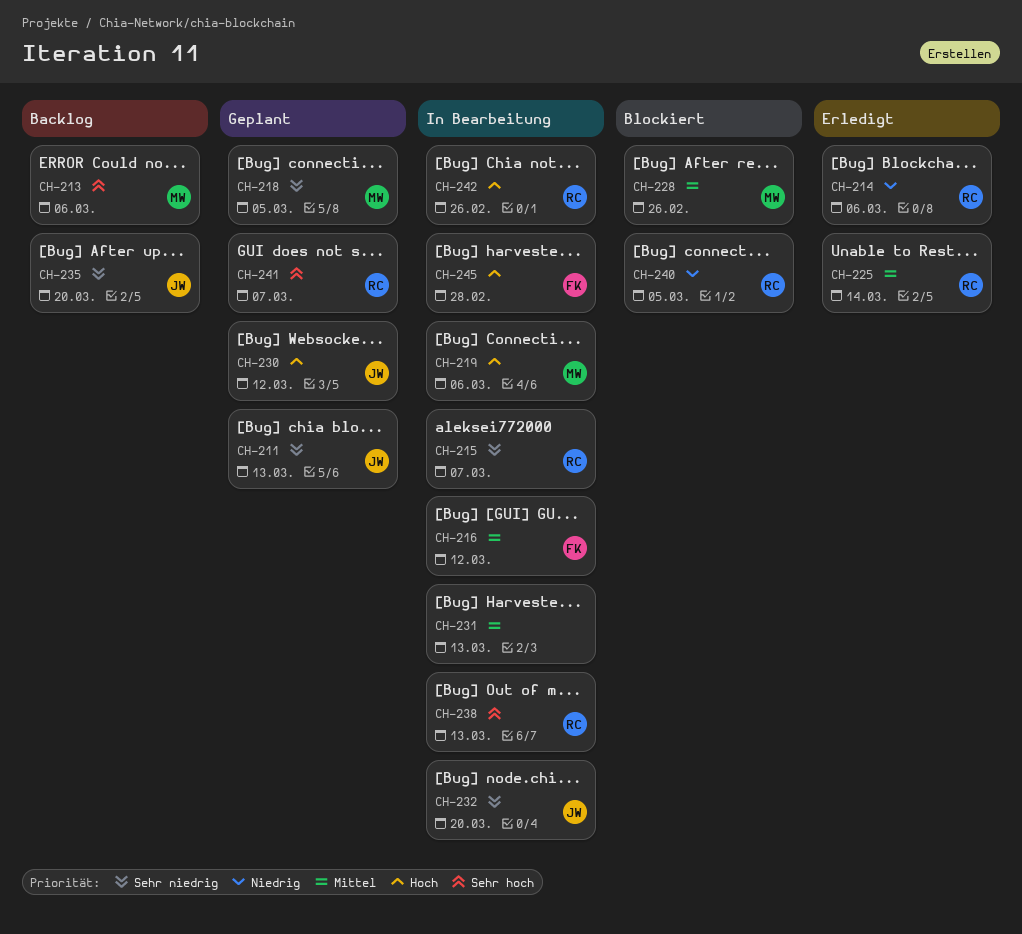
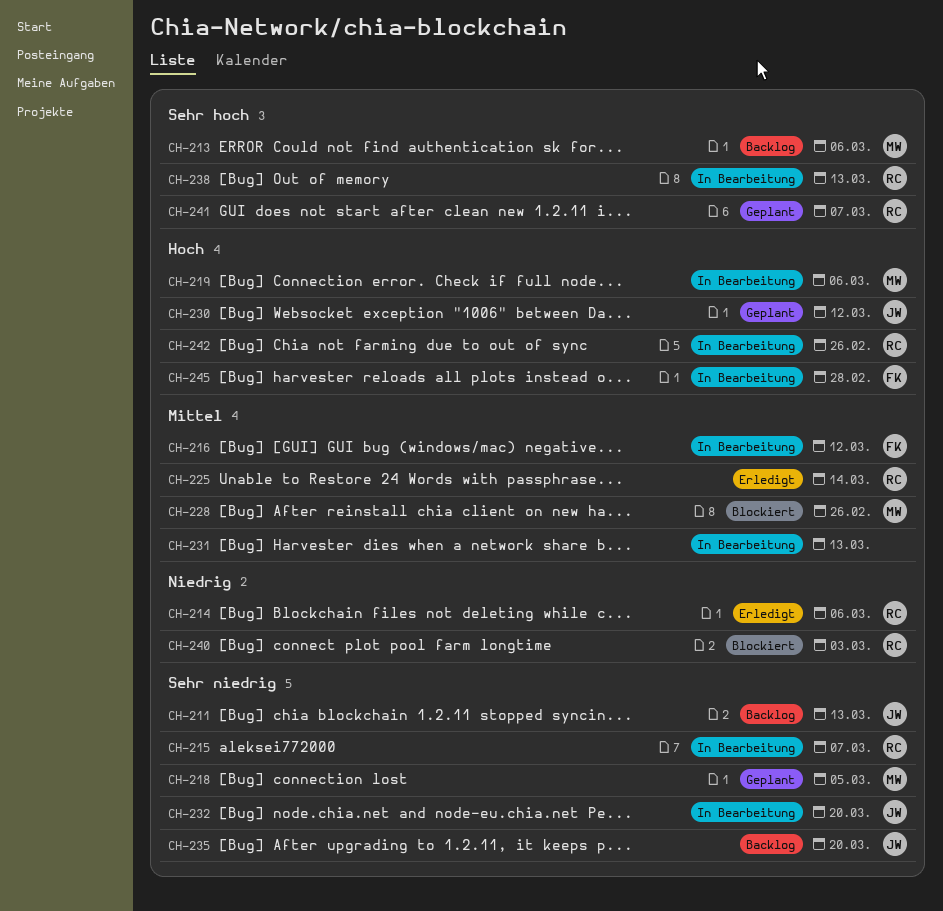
CH-211, status: Geplant -> Backlog
CH-240, due: Mar 5 -> Mar 3

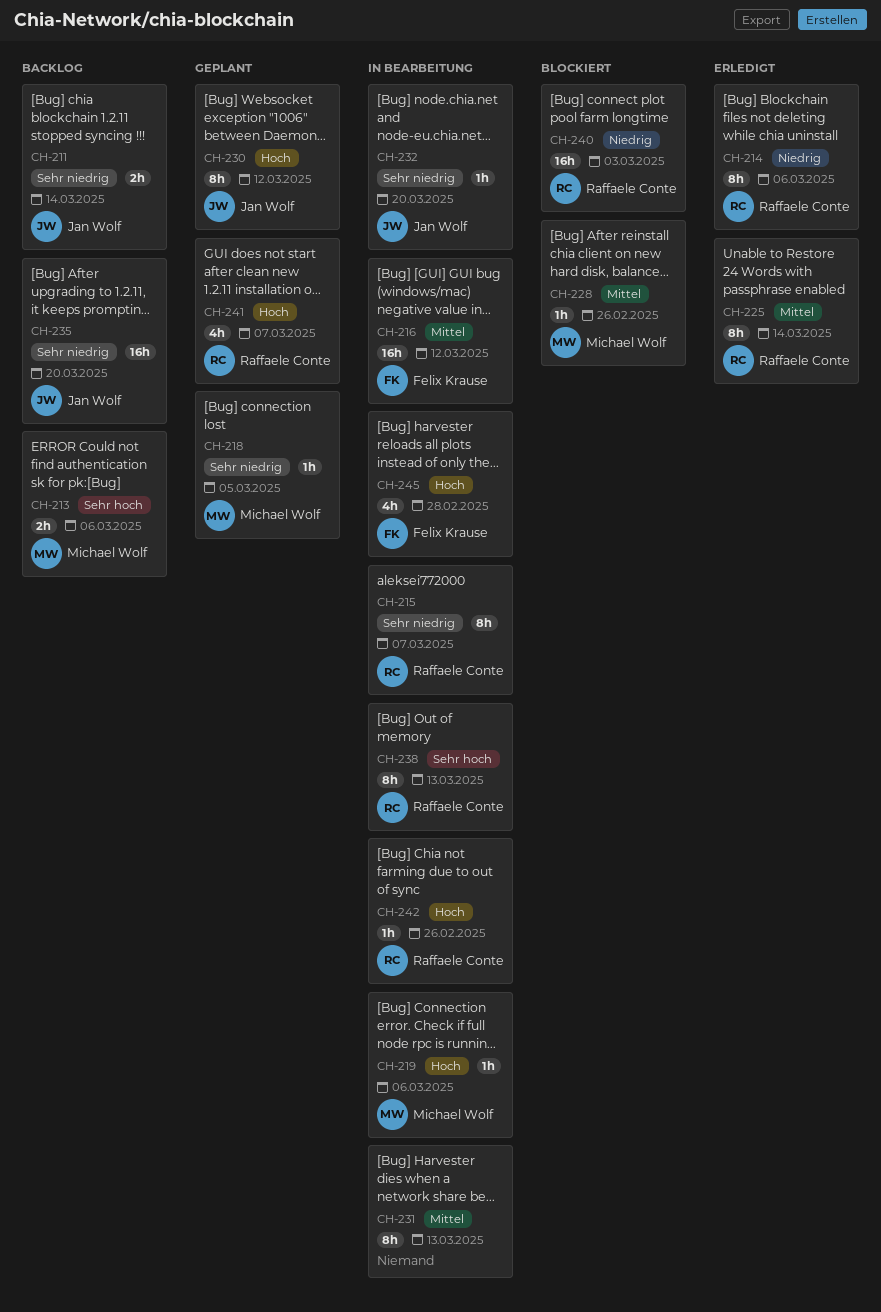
CH-211, due: Mar 13 -> Mar 14
CH-241, priority: Sehr hoch -> Hoch

